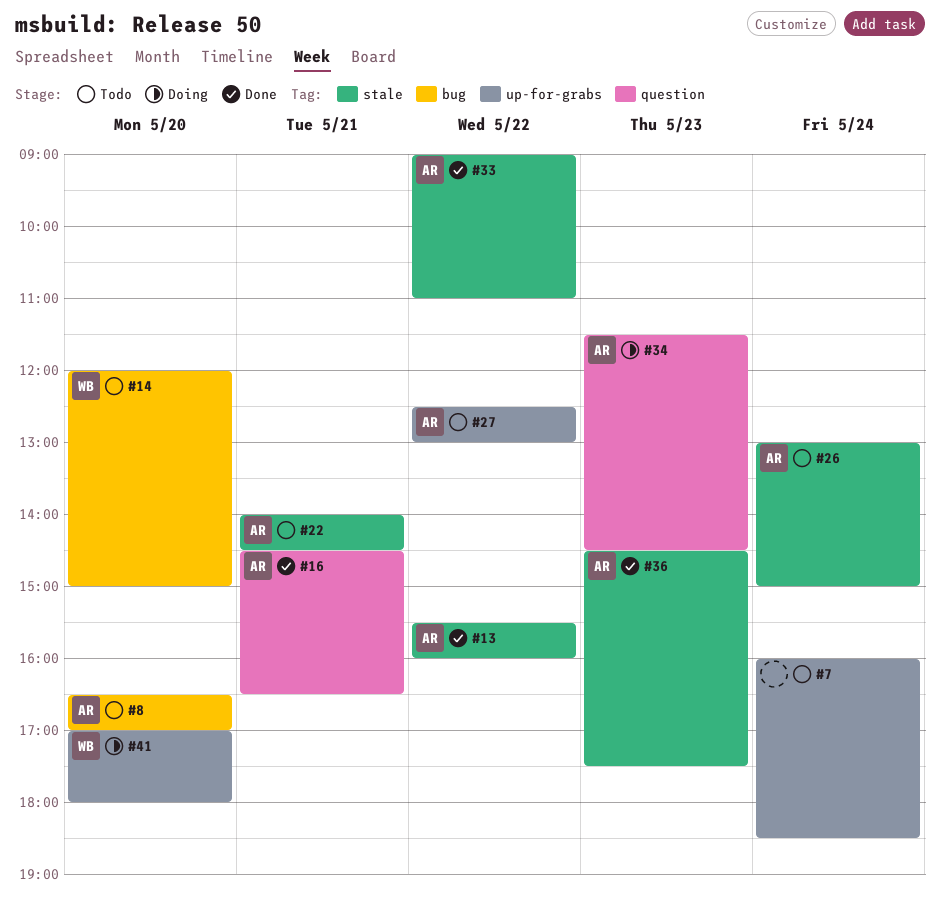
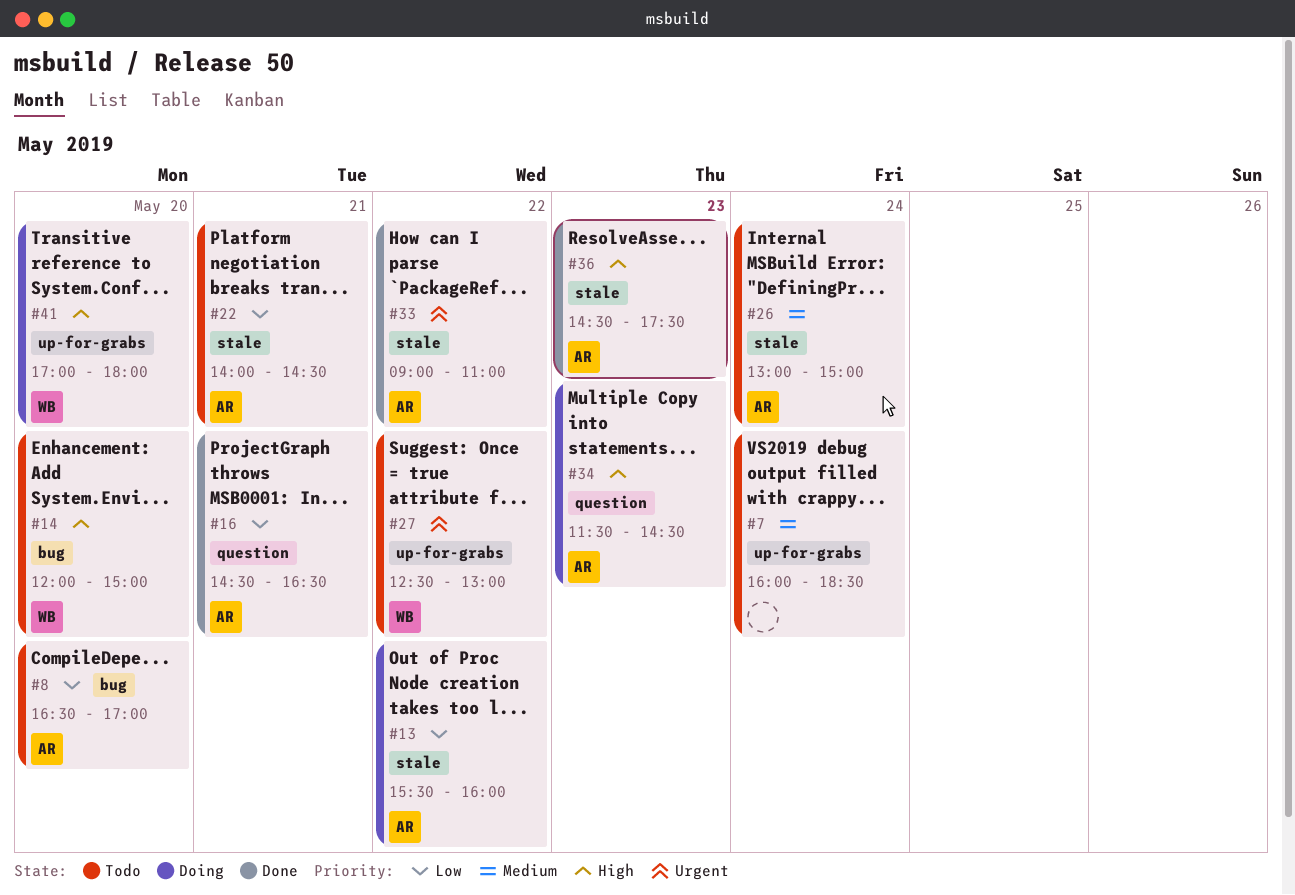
#13, status: Done -> Doing
#27, owner: AR -> WB

